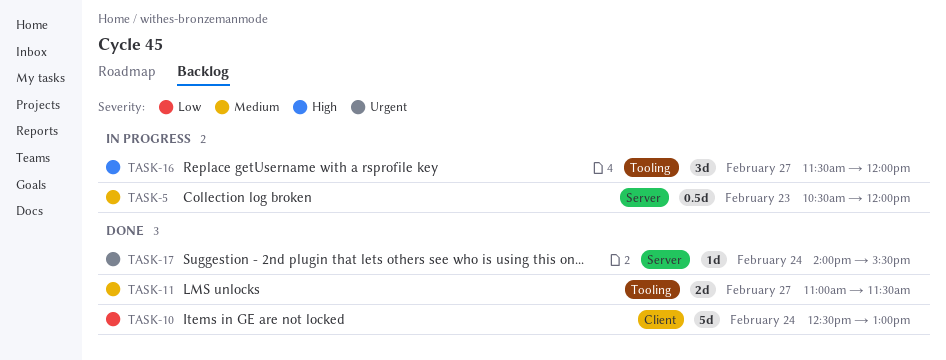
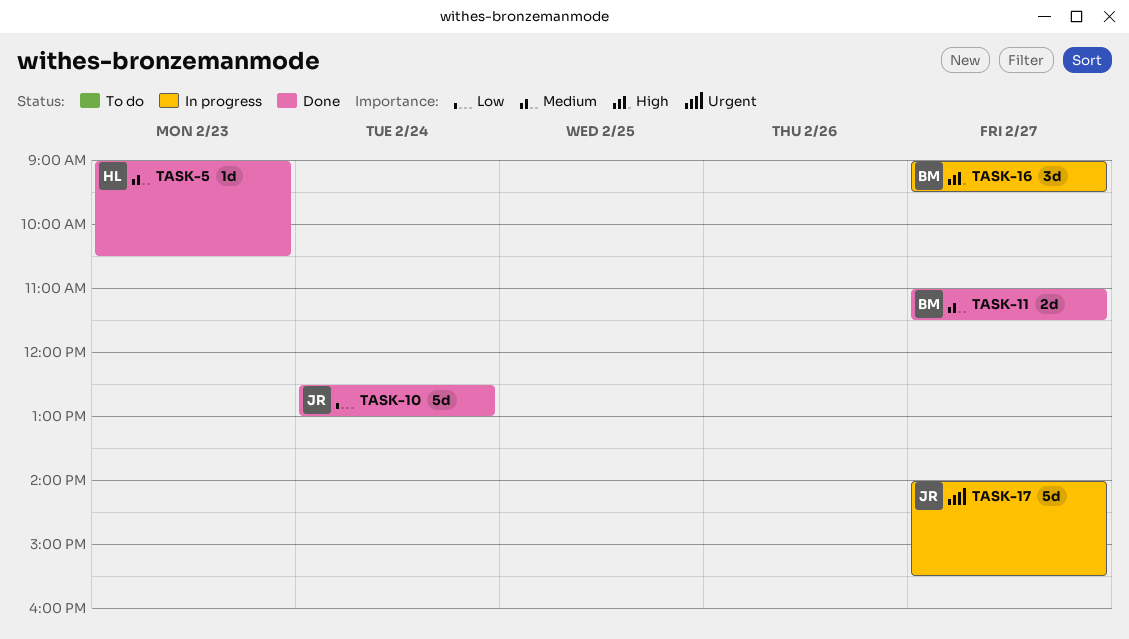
TASK-5, status: In progress -> Done
TASK-5, estimate: 0.5d -> 1d
TASK-5, begins: 10:30 -> 09:00
TASK-5, ends: 12:00 -> 10:30
TASK-16, begins: 11:30 -> 09:00
TASK-16, ends: 12:00 -> 09:30
TASK-17, status: Done -> In progress
TASK-17, estimate: 1d -> 5d
TASK-17, day: Feb 24 -> Feb 27

